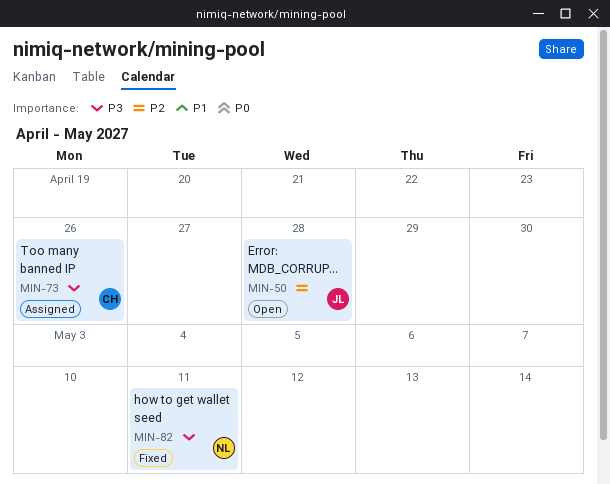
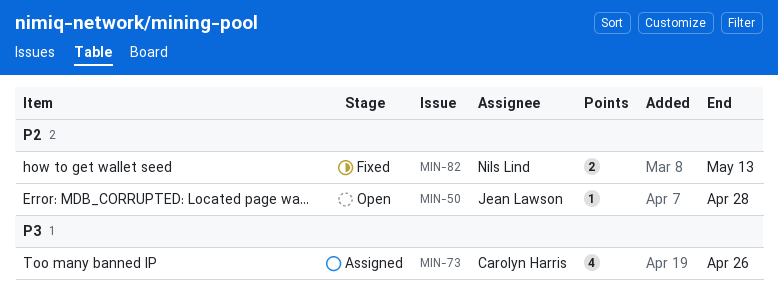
MIN-82, priority: P3 -> P2
MIN-82, due: May 11 -> May 13

